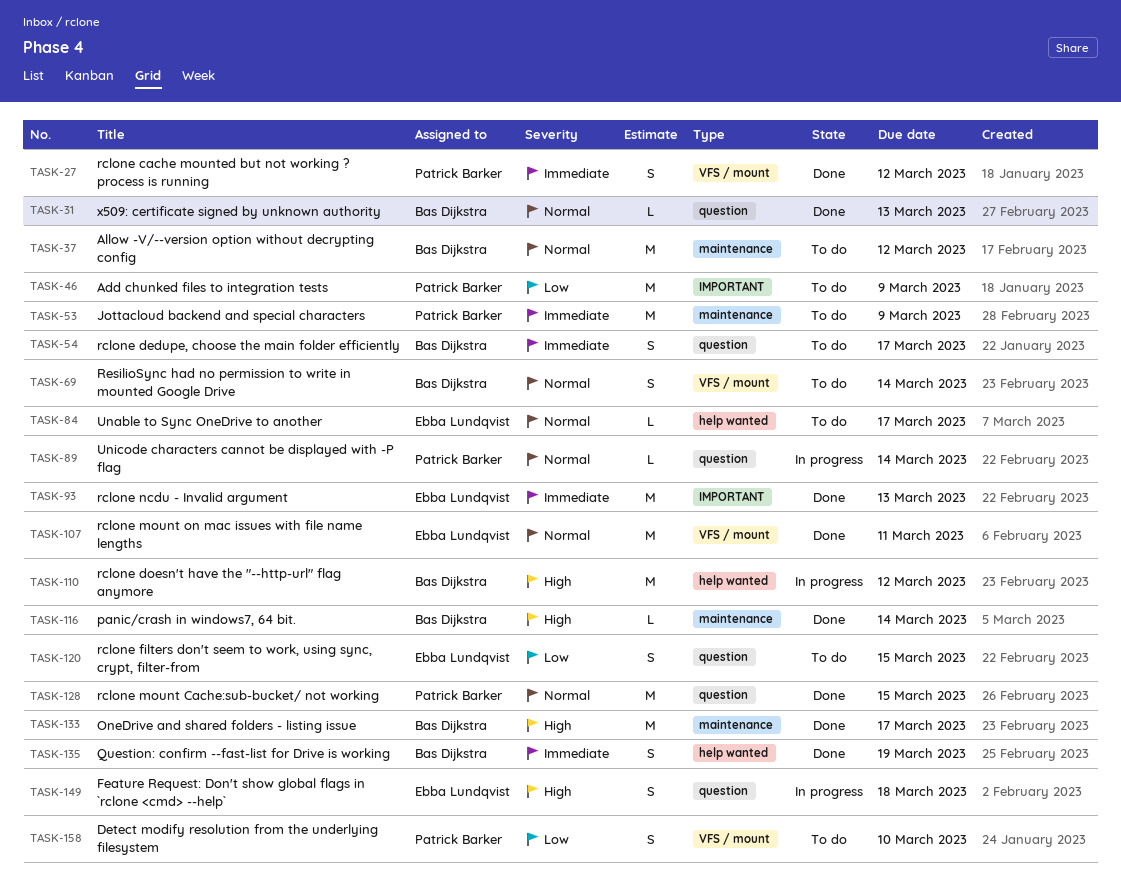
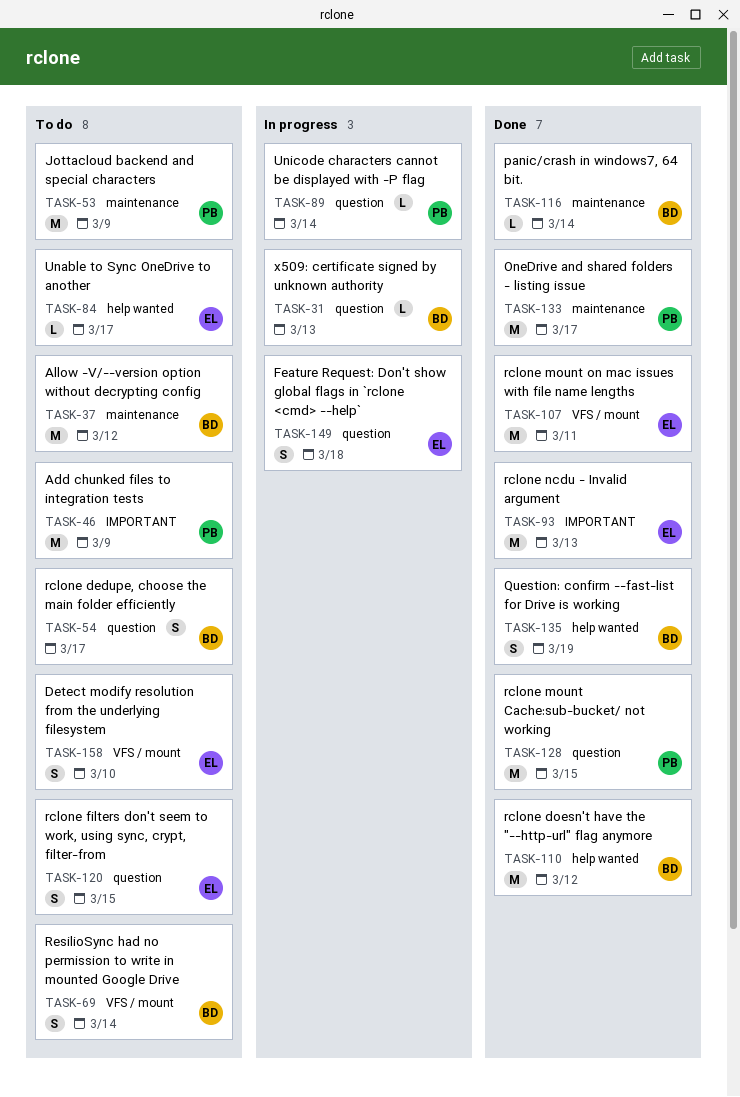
TASK-27: present -> none
TASK-31, status: Done -> In progress
TASK-110, status: In progress -> Done
TASK-133, owner: Bas Dijkstra -> Patrick Barker
TASK-158, owner: Patrick Barker -> Ebba Lundqvist

